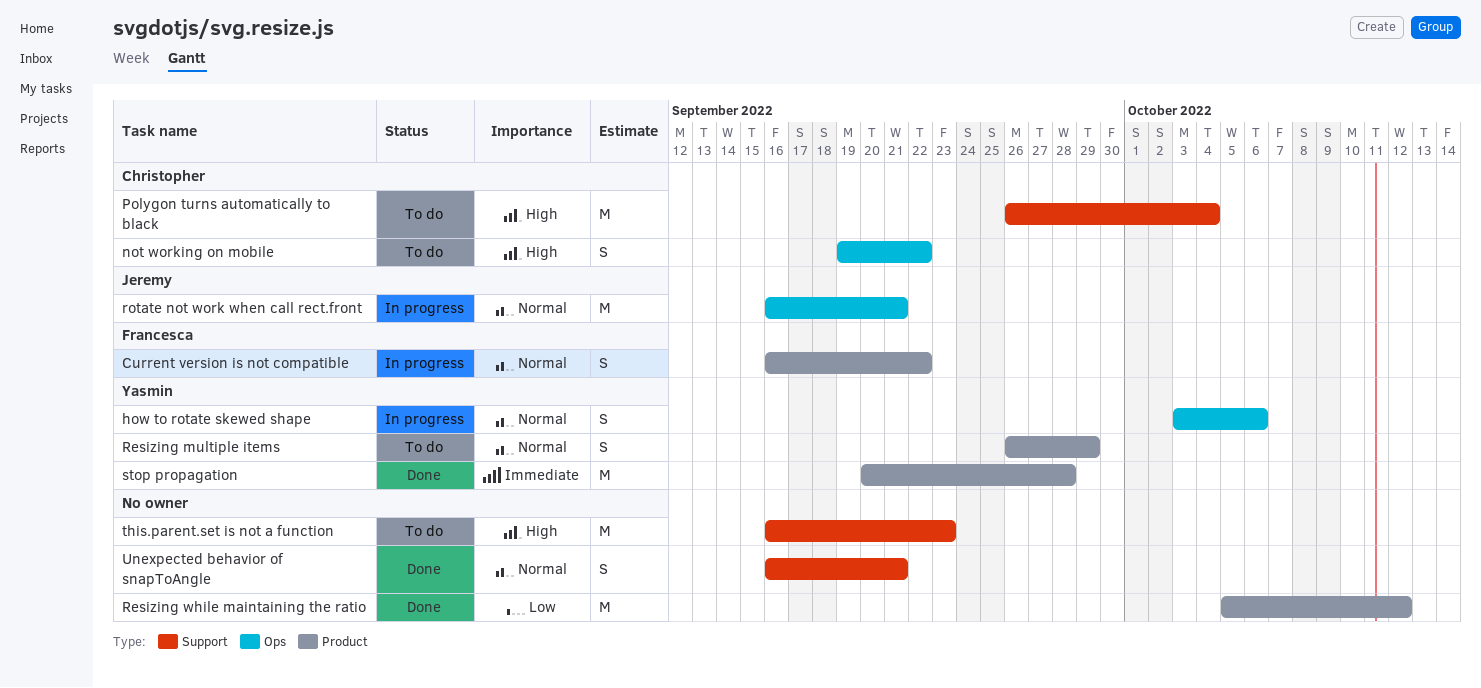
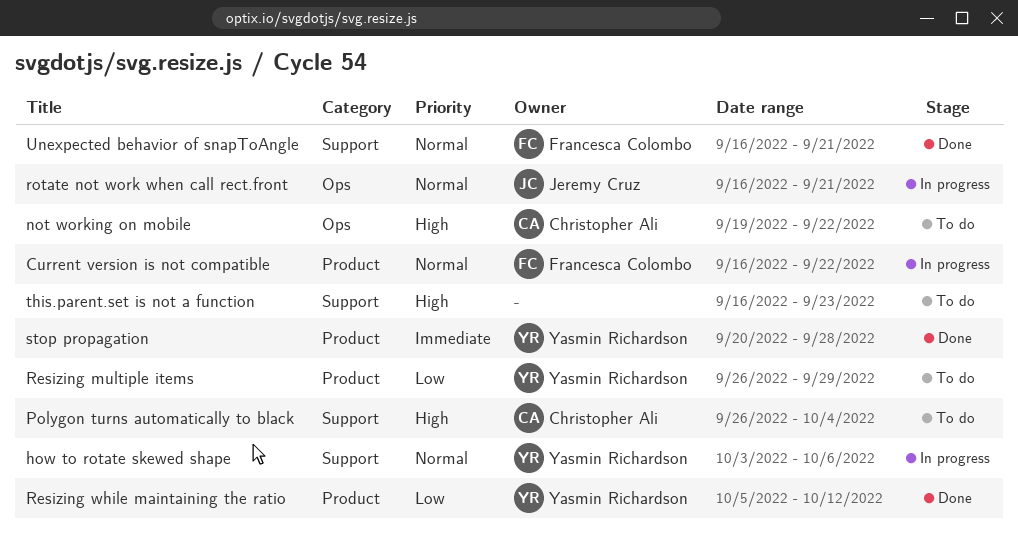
how to rotate skewed shape, label: Ops -> Support
Resizing multiple items, priority: Normal -> Low
Resizing while maintaining the ratio, owner: none -> Yasmin Richardson
Unexpected behavior of snapToAngle, owner: none -> Francesca Colombo

